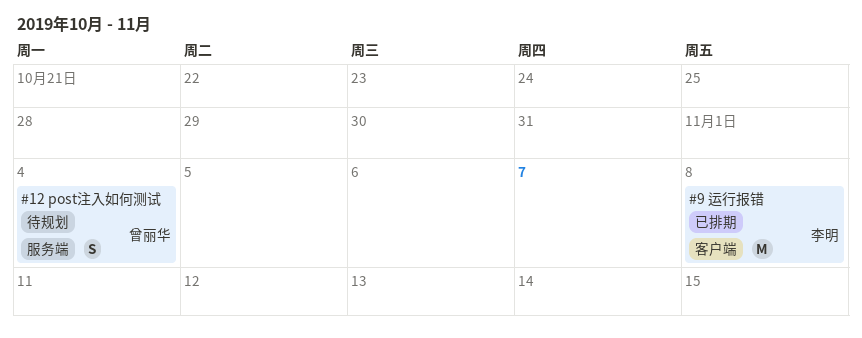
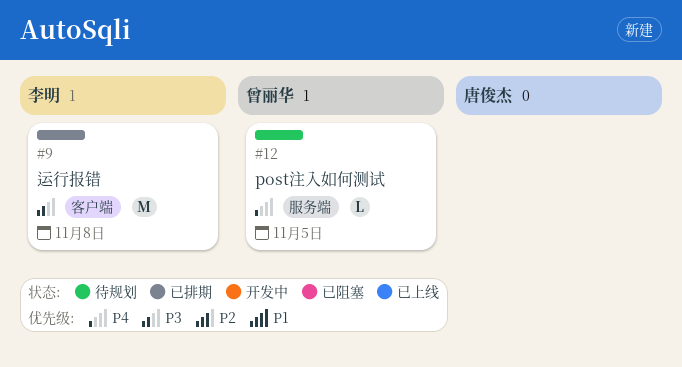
#12, estimate: S -> L
#12, due: Nov 4 -> Nov 5

